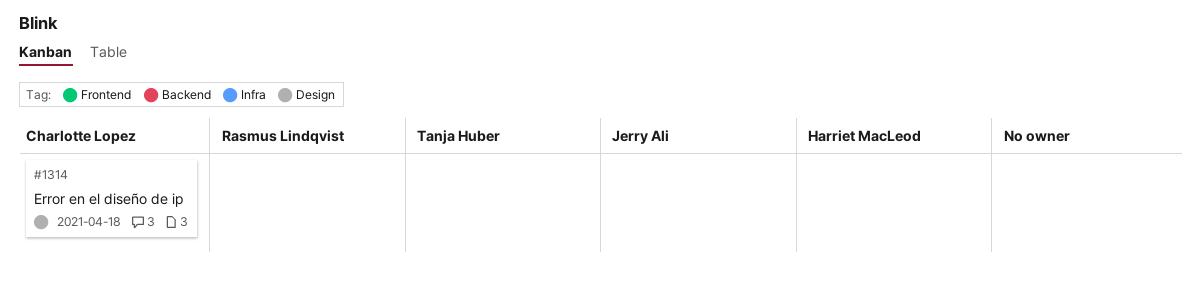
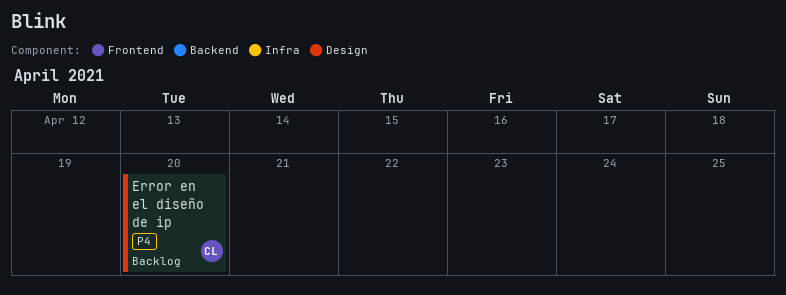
Error en el diseño de ip, due: Apr 18 -> Apr 20

